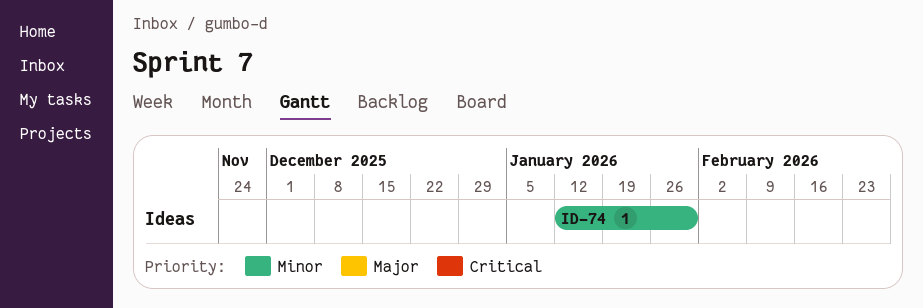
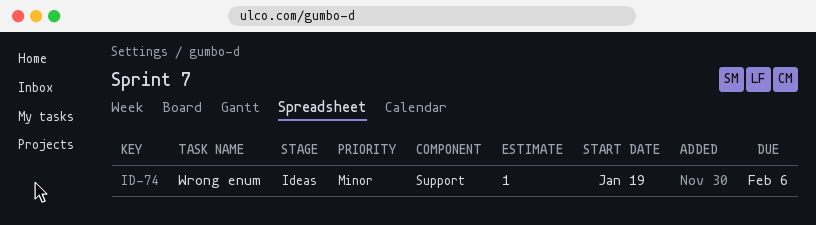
ID-74, start: Jan 12 -> Jan 19
ID-74, due: Jan 30 -> Feb 6

